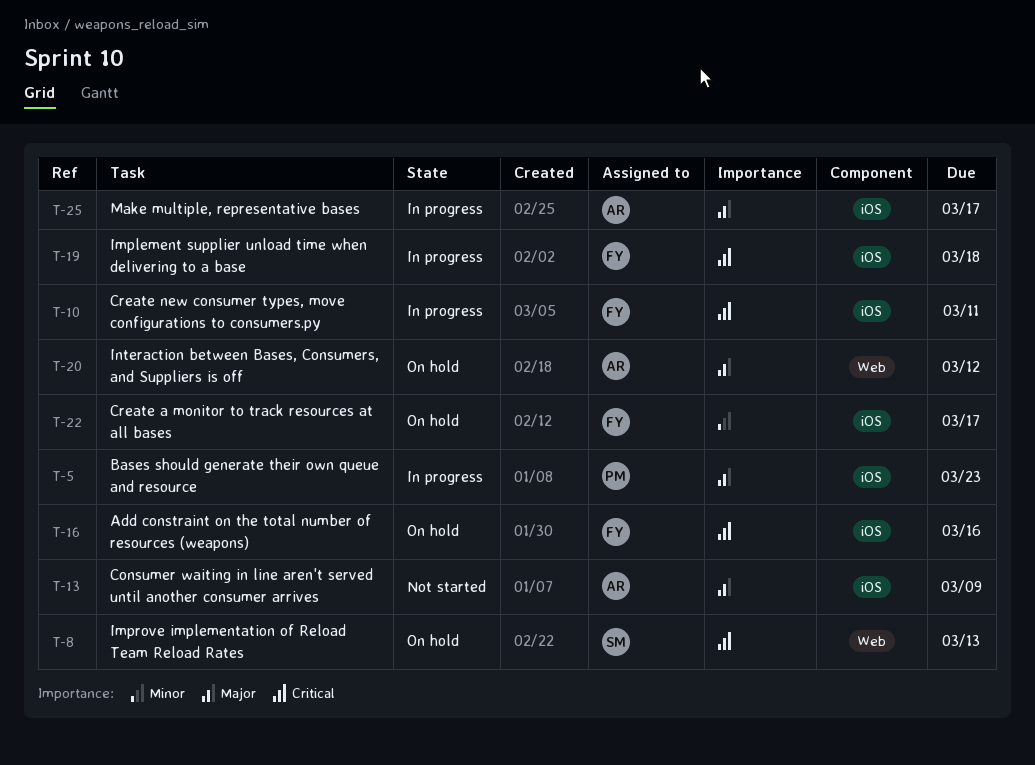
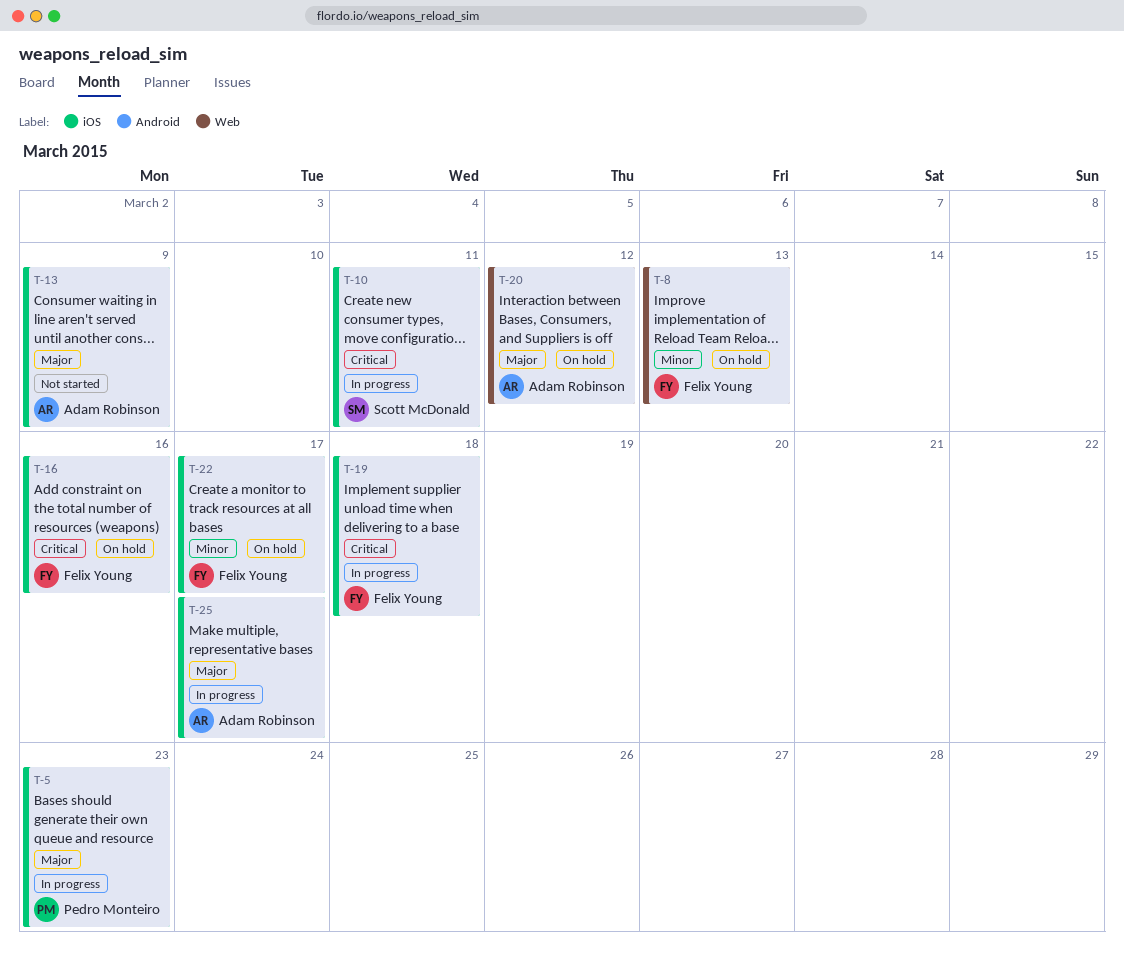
T-8, owner: Scott McDonald -> Felix Young
T-8, priority: Critical -> Minor
T-10, owner: Felix Young -> Scott McDonald

